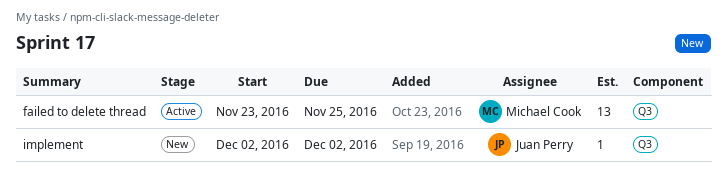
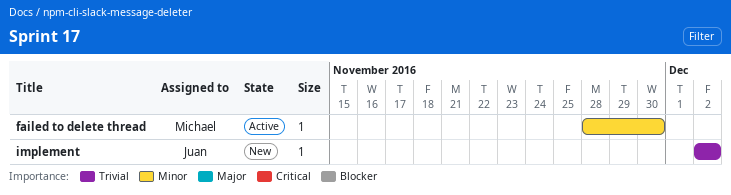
failed to delete thread, estimate: 13 -> 1
failed to delete thread, start: Nov 23 -> Nov 28
failed to delete thread, due: Nov 25 -> Nov 30

